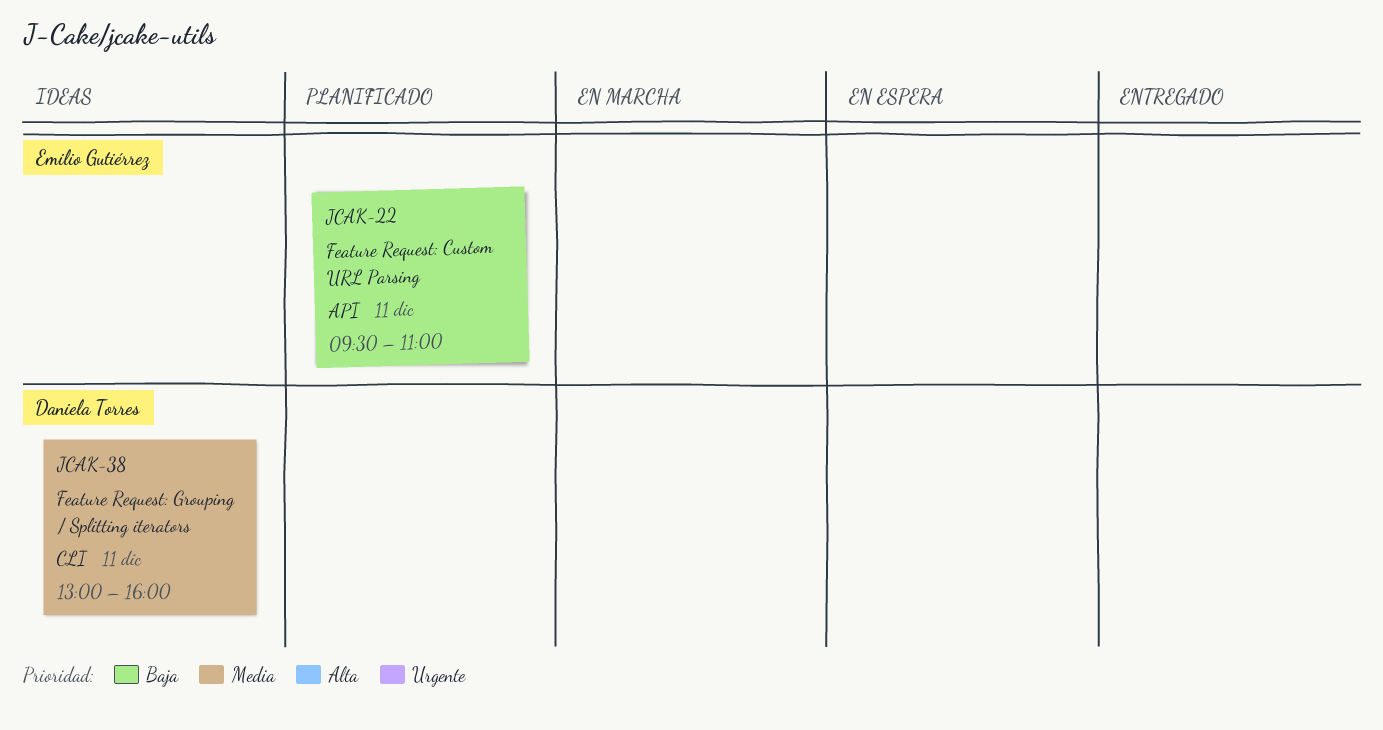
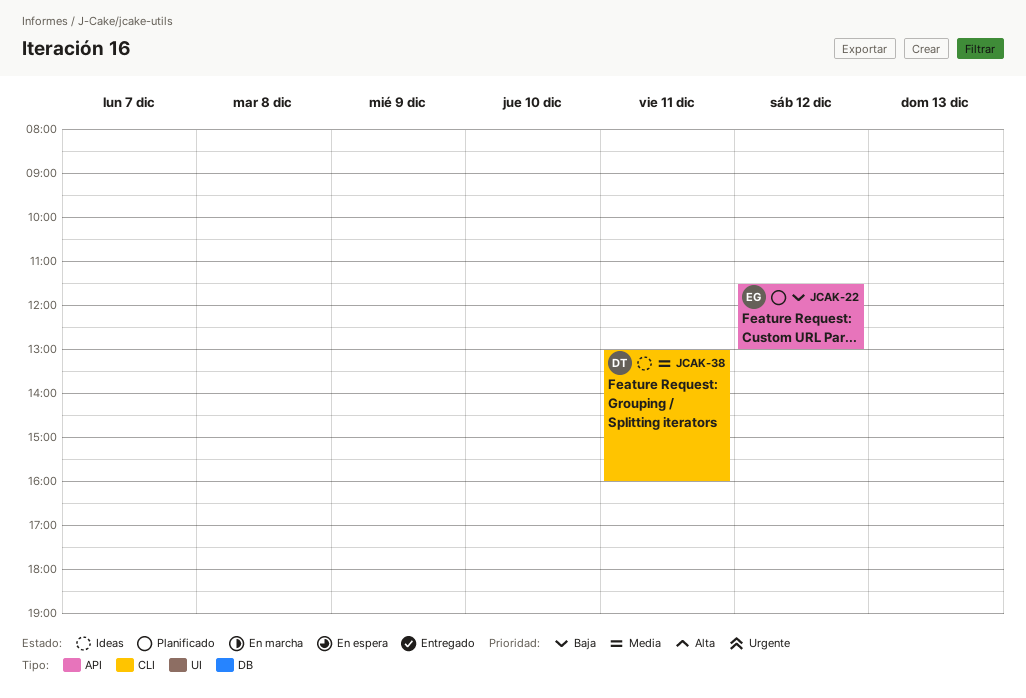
JCAK-22, day: Dec 11 -> Dec 12
JCAK-22, begins: 09:30 -> 11:30
JCAK-22, ends: 11:00 -> 13:00

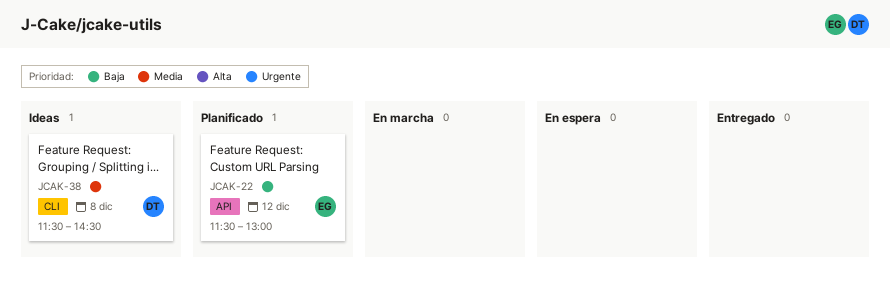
JCAK-38, day: Dec 11 -> Dec 8
JCAK-38, begins: 13:00 -> 11:30
JCAK-38, ends: 16:00 -> 14:30

